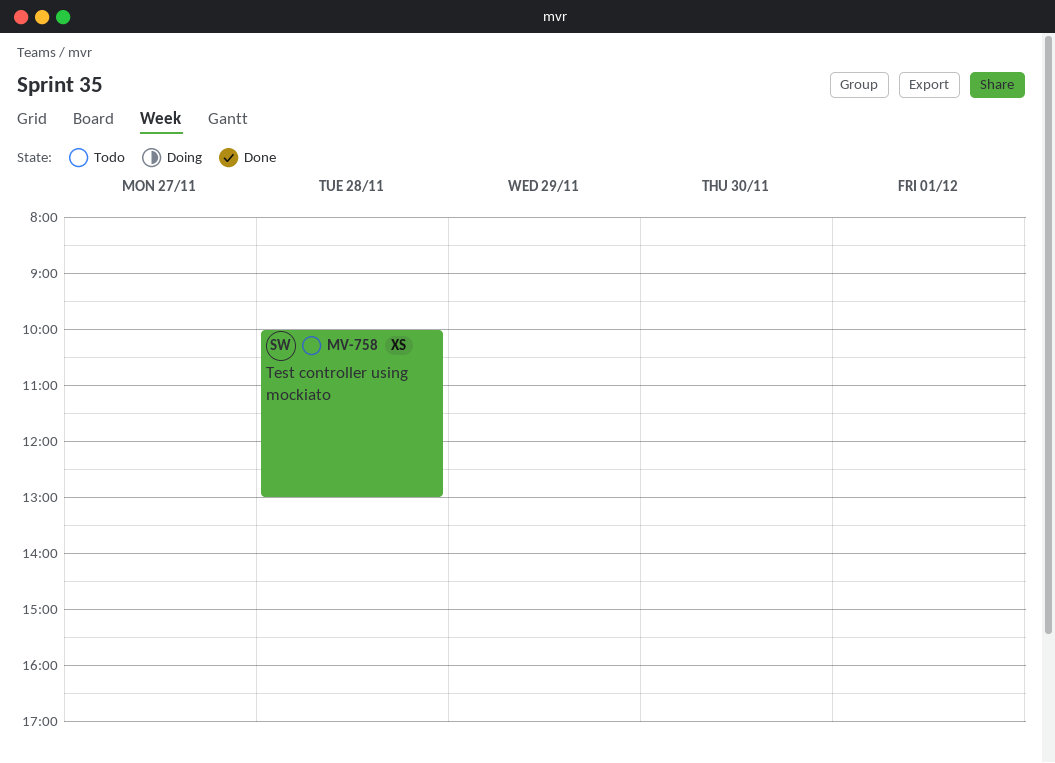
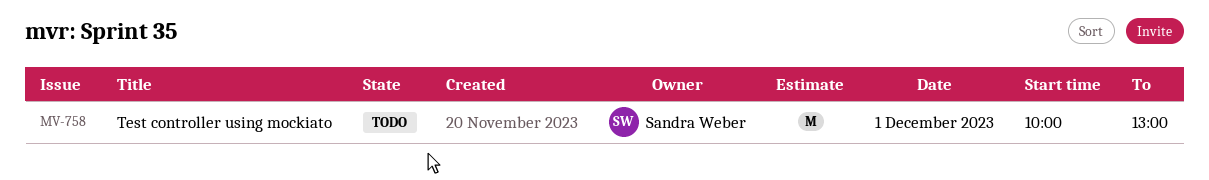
MV-758, estimate: XS -> M
MV-758, day: Nov 28 -> Dec 1

